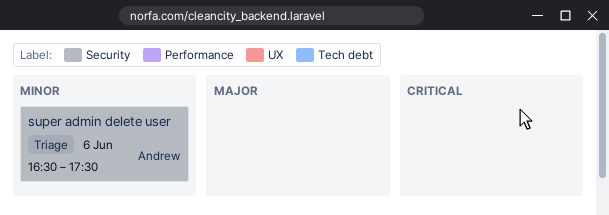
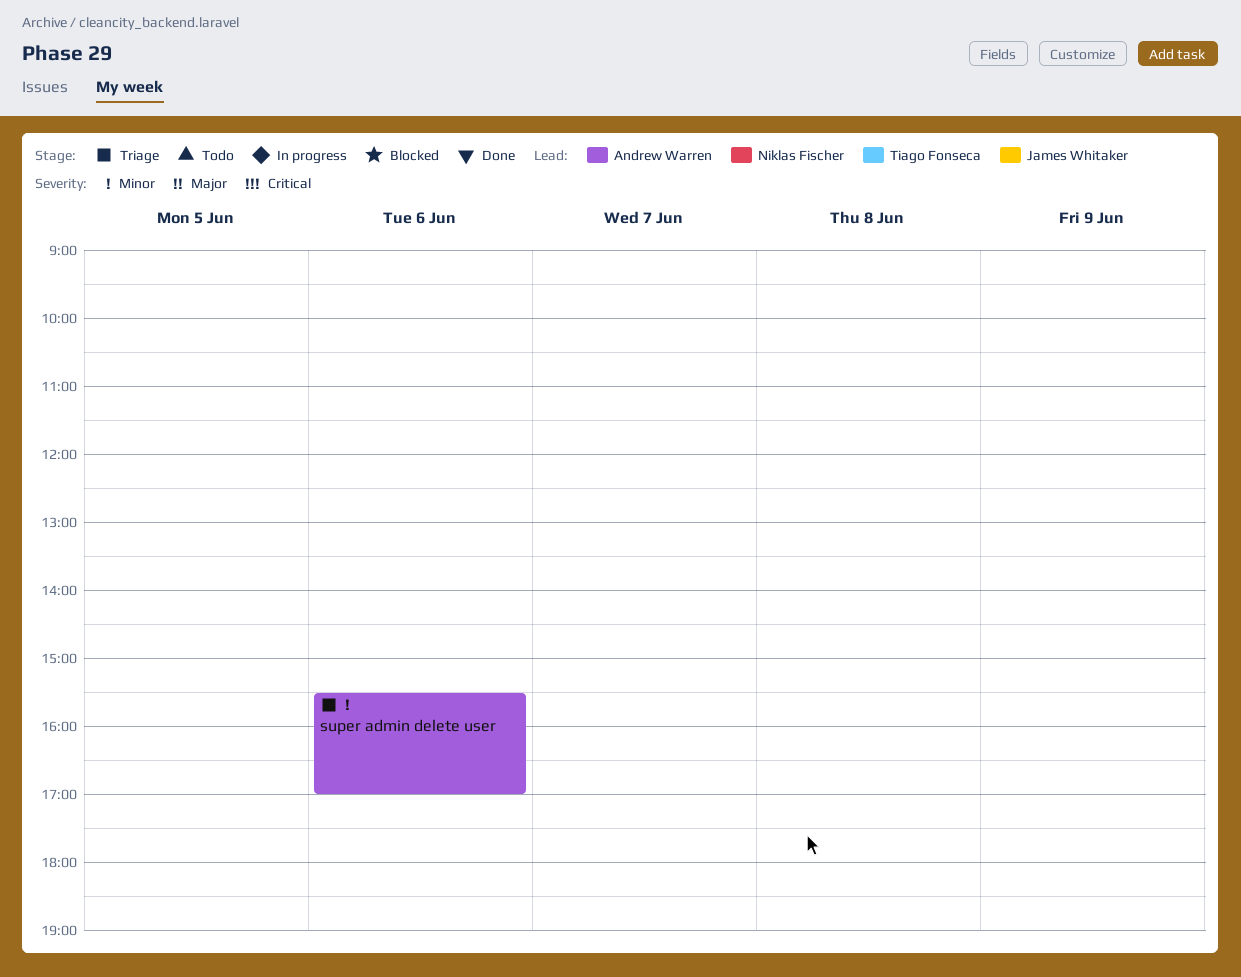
super admin delete user, begins: 16:30 -> 15:30
super admin delete user, ends: 17:30 -> 17:00

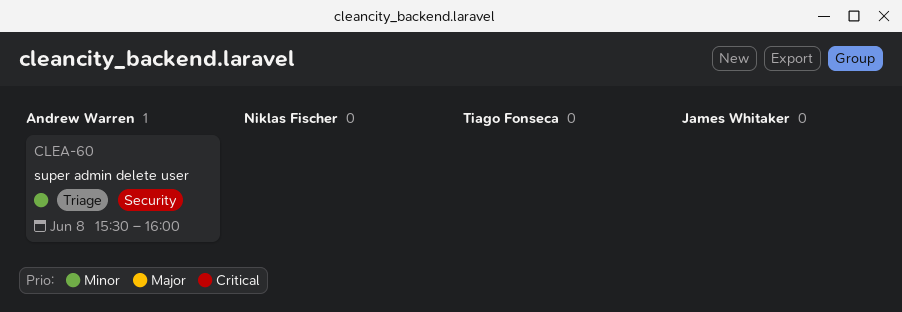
super admin delete user, day: Jun 6 -> Jun 8
super admin delete user, ends: 17:00 -> 16:00

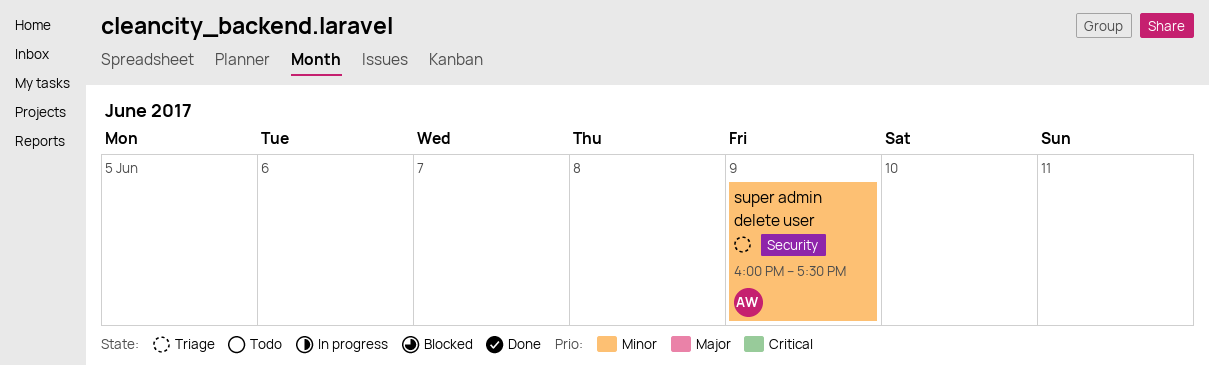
super admin delete user, day: Jun 8 -> Jun 9
super admin delete user, begins: 15:30 -> 16:00
super admin delete user, ends: 16:00 -> 17:30

